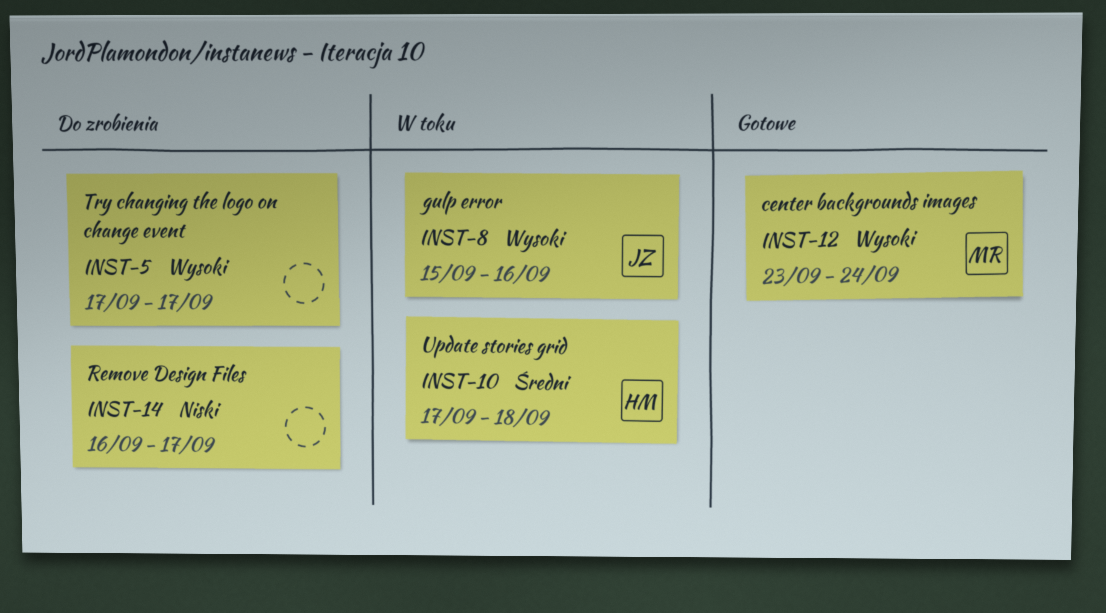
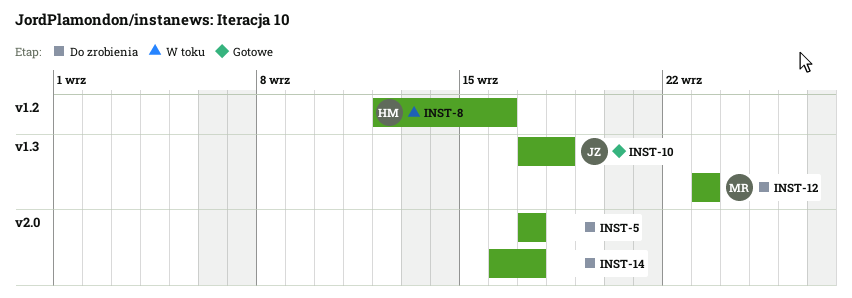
INST-8, owner: JZ -> HM
INST-8, start: Sep 15 -> Sep 12
INST-10, status: W toku -> Gotowe
INST-10, owner: HM -> JZ
INST-12, status: Gotowe -> Do zrobienia
INST-12, due: Sep 24 -> Sep 23

